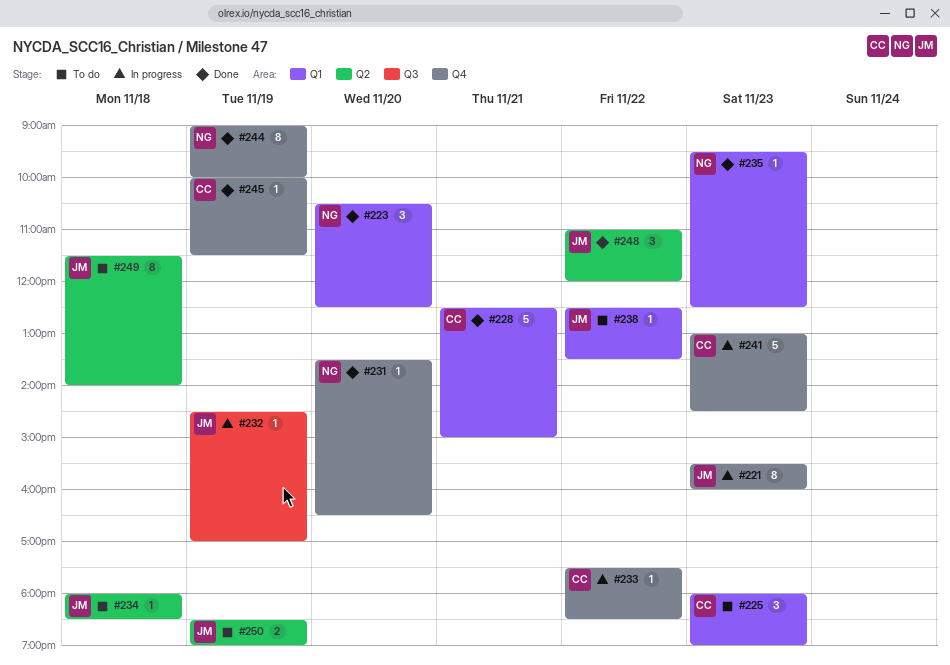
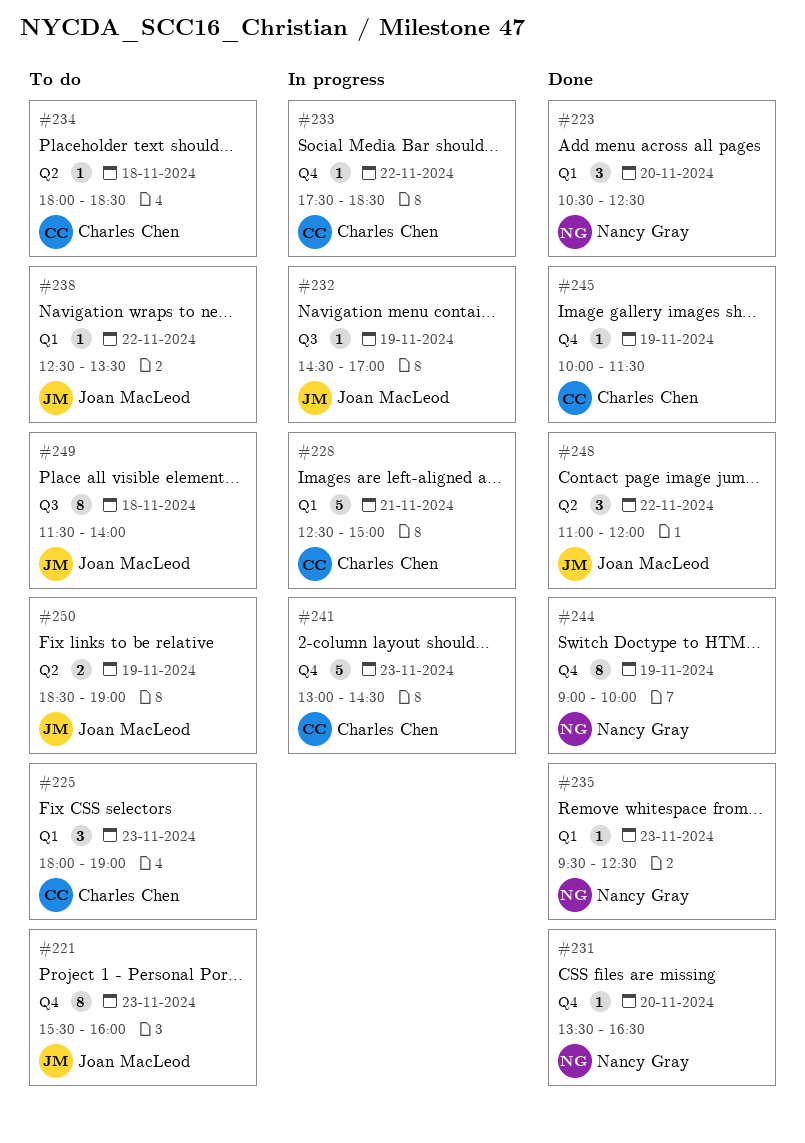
#221, status: In progress -> To do
#228, status: Done -> In progress
#234, owner: Joan MacLeod -> Charles Chen
#249, label: Q2 -> Q3

